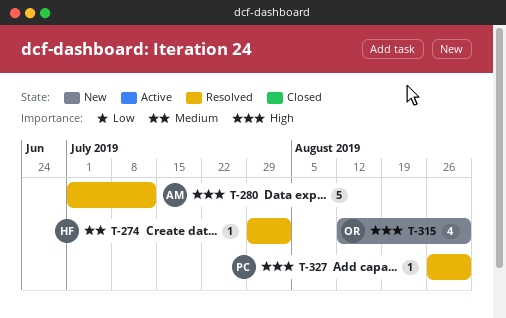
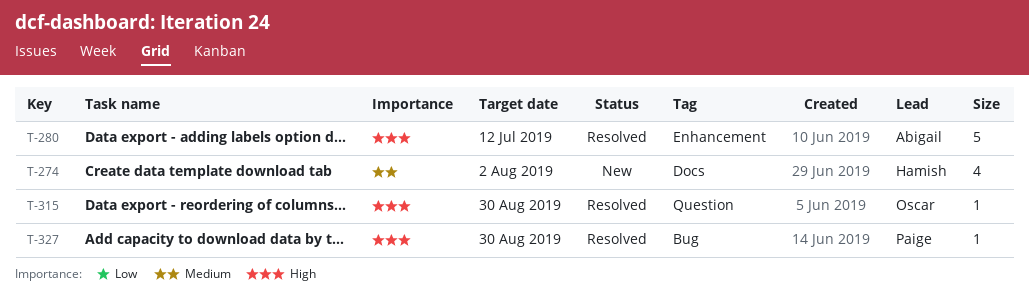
T-274, status: Resolved -> New
T-274, estimate: 1 -> 4
T-315, status: New -> Resolved
T-315, estimate: 4 -> 1

